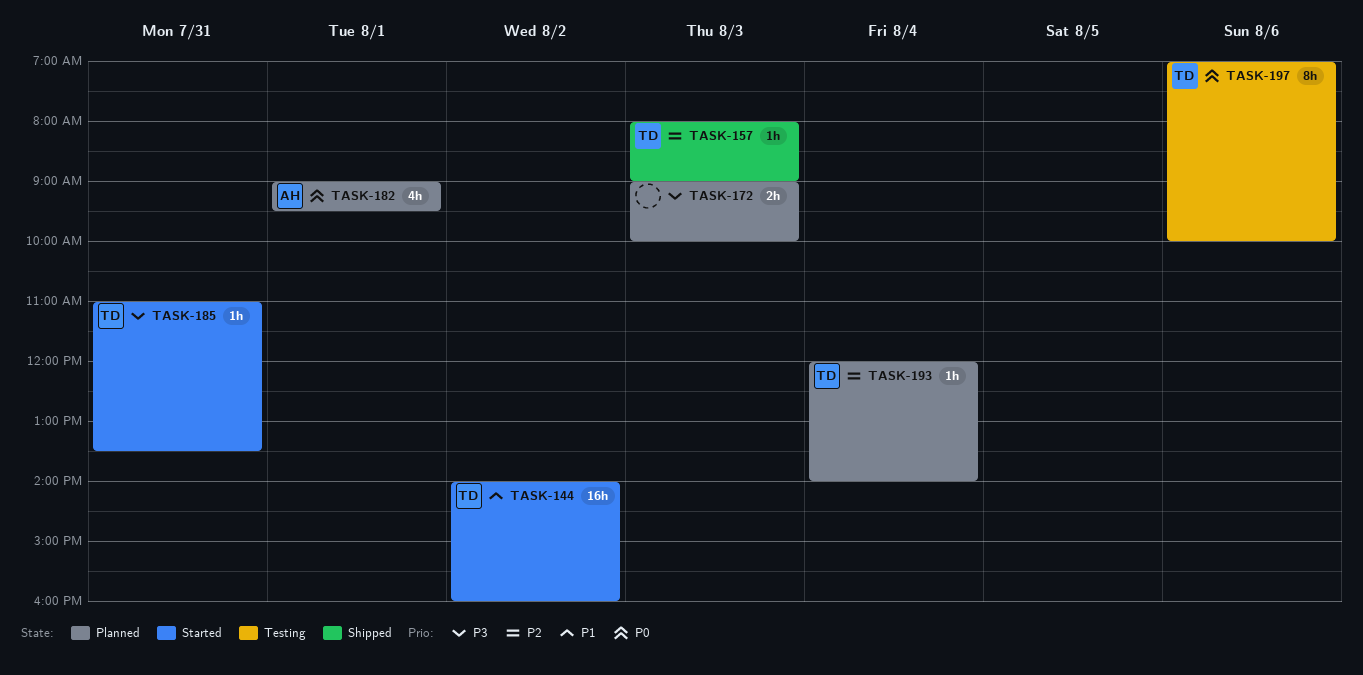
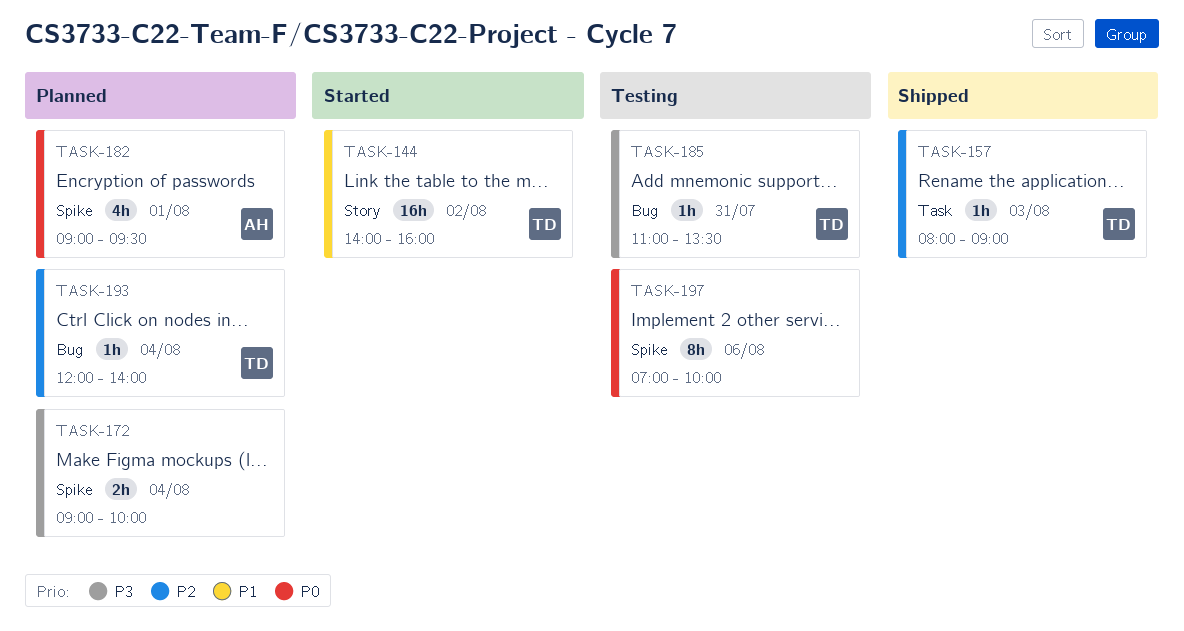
TASK-172, day: Aug 3 -> Aug 4
TASK-185, status: Started -> Testing
TASK-197, owner: TD -> none

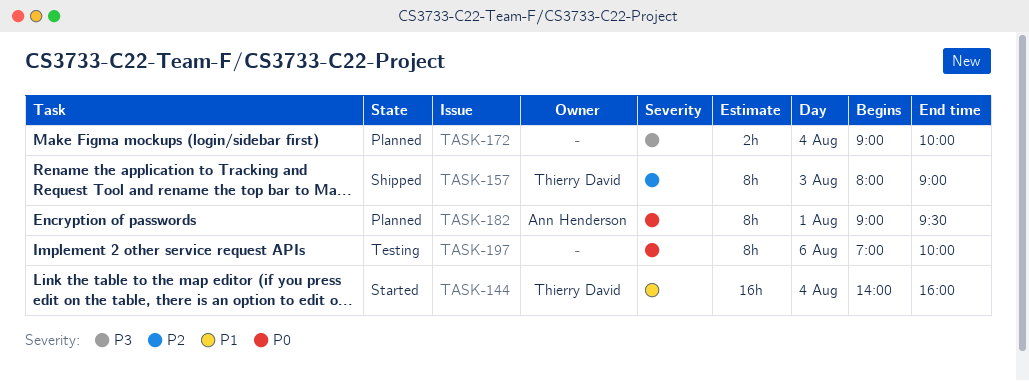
TASK-144, day: Aug 2 -> Aug 4
TASK-157, estimate: 1h -> 8h
TASK-182, estimate: 4h -> 8h
TASK-185: present -> none
TASK-193: present -> none

